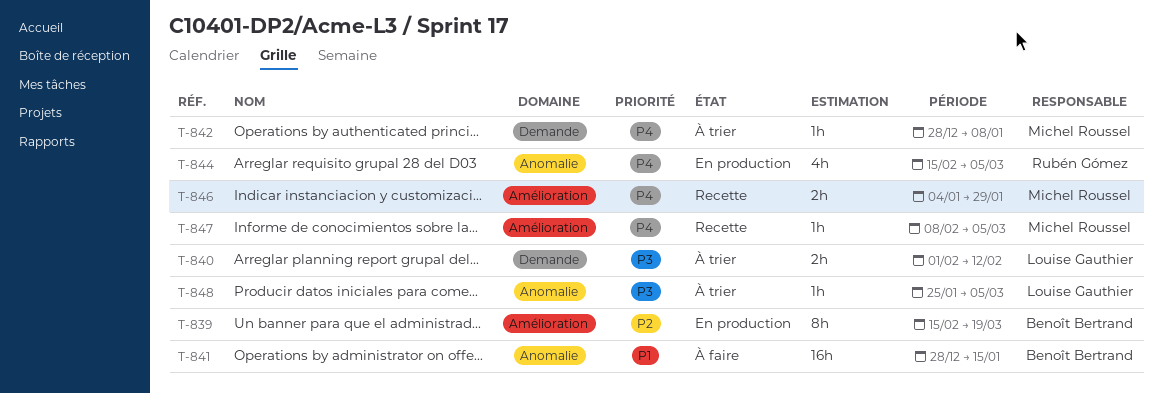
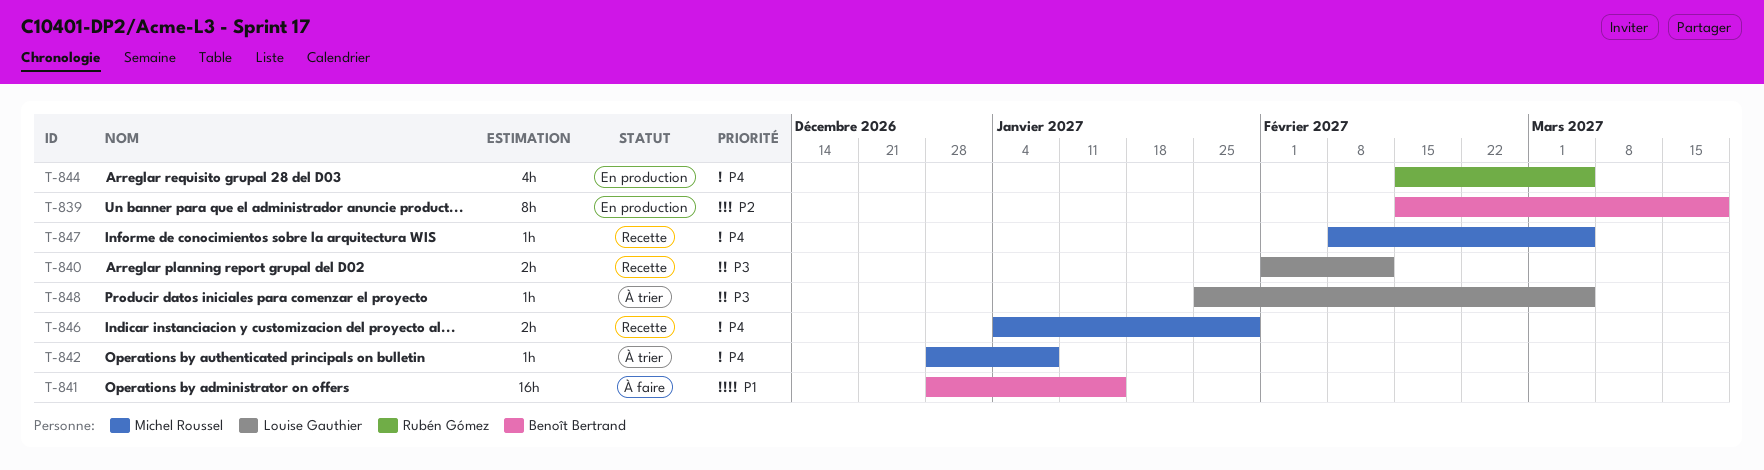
T-840, status: À trier -> Recette

